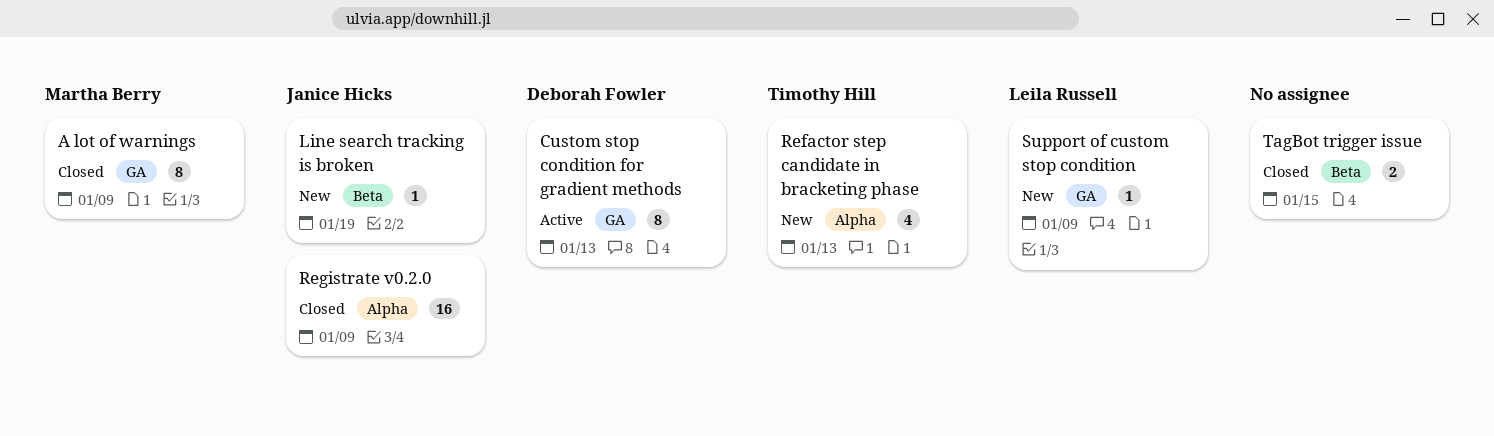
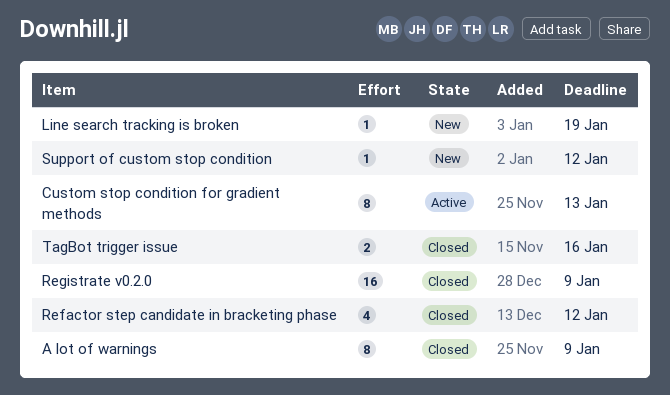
Refactor step candidate in bracketing phase, status: New -> Closed
Refactor step candidate in bracketing phase, due: Jan 13 -> Jan 12
Support of custom stop condition, due: Jan 9 -> Jan 12
TagBot trigger issue, due: Jan 15 -> Jan 16

